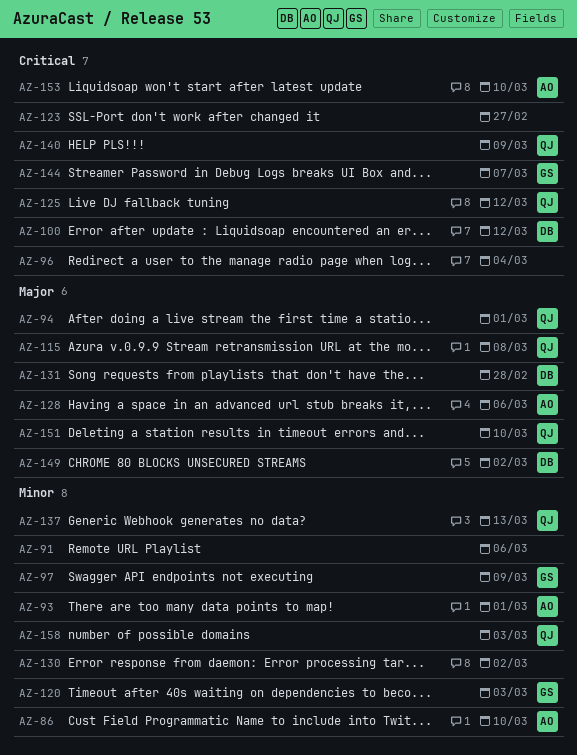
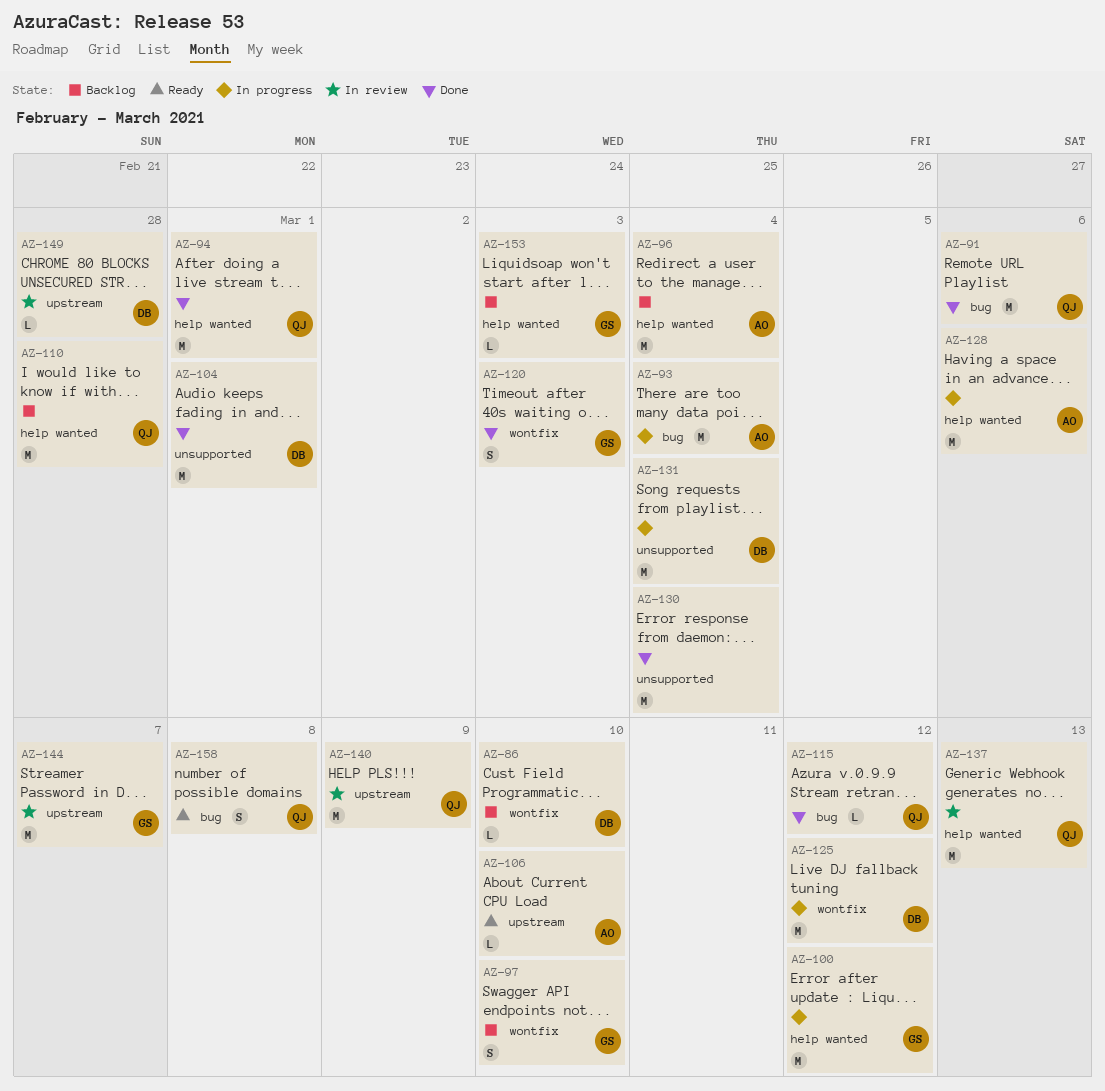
AZ-86, owner: AO -> DB
AZ-91, owner: none -> QJ
AZ-93, due: Mar 1 -> Mar 4
AZ-96, owner: none -> AO
AZ-97, due: Mar 9 -> Mar 10
AZ-100, owner: DB -> GS
AZ-104: none -> present
AZ-106: none -> present
AZ-110: none -> present
AZ-115, due: Mar 8 -> Mar 12
AZ-123: present -> none
AZ-125, owner: QJ -> DB
AZ-130, due: Mar 2 -> Mar 4
AZ-131, due: Feb 28 -> Mar 4
AZ-149, due: Mar 2 -> Feb 28
AZ-151: present -> none
AZ-153, owner: AO -> GS
AZ-153, due: Mar 10 -> Mar 3
AZ-158, due: Mar 3 -> Mar 8

